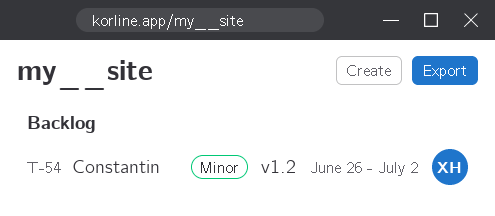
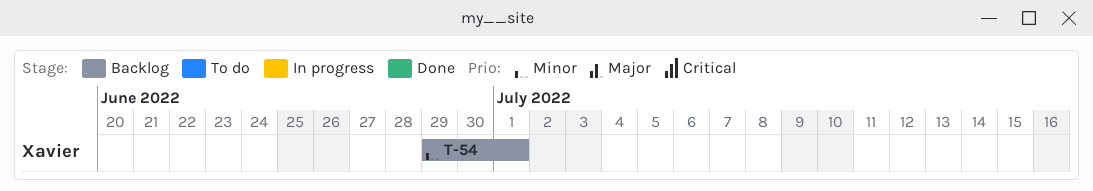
T-54, start: Jun 26 -> Jun 29
T-54, due: Jul 2 -> Jul 1

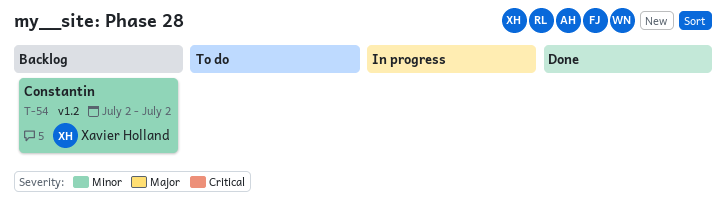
T-54, start: Jun 29 -> Jul 2
T-54, due: Jul 1 -> Jul 2

